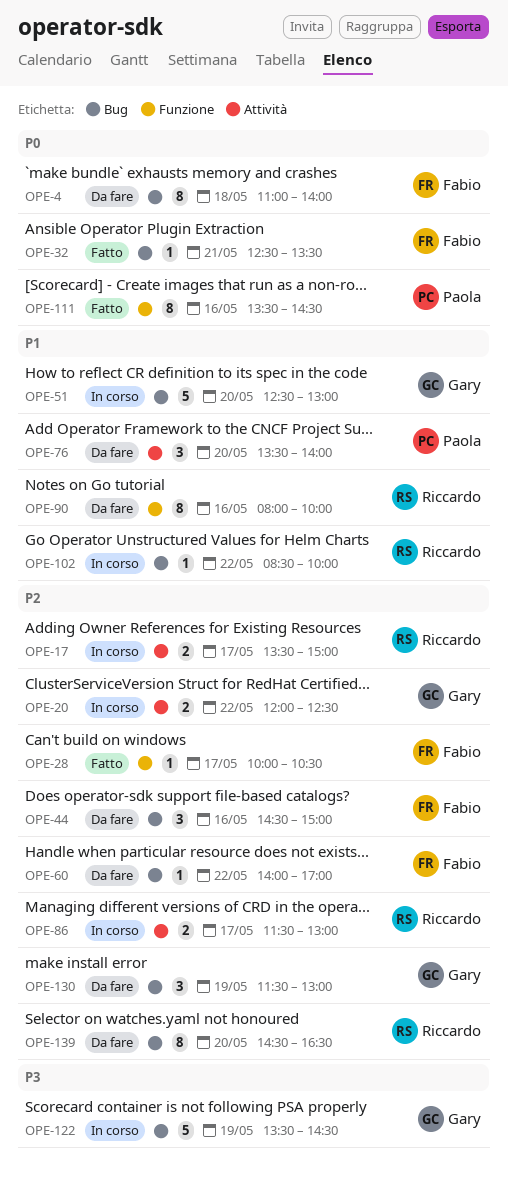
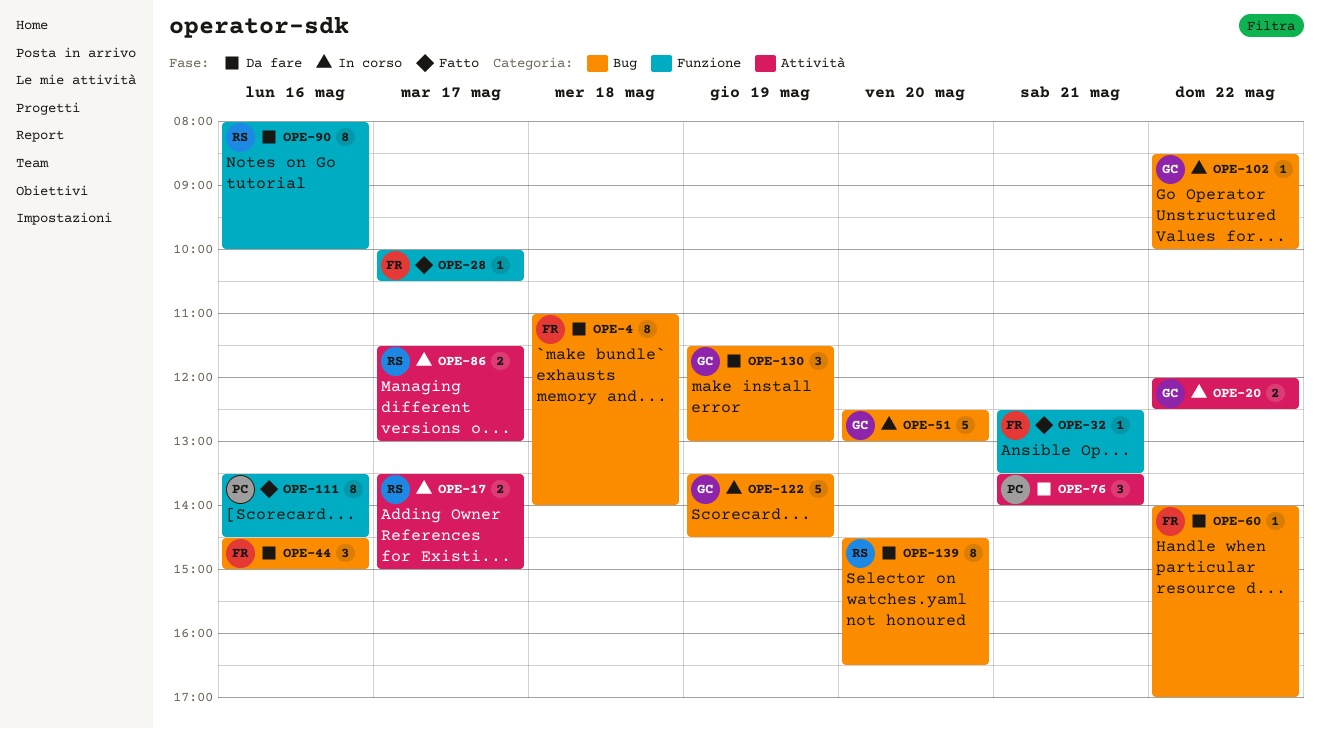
OPE-32, label: Bug -> Funzione
OPE-76, day: May 20 -> May 21
OPE-102, owner: Riccardo -> Gary

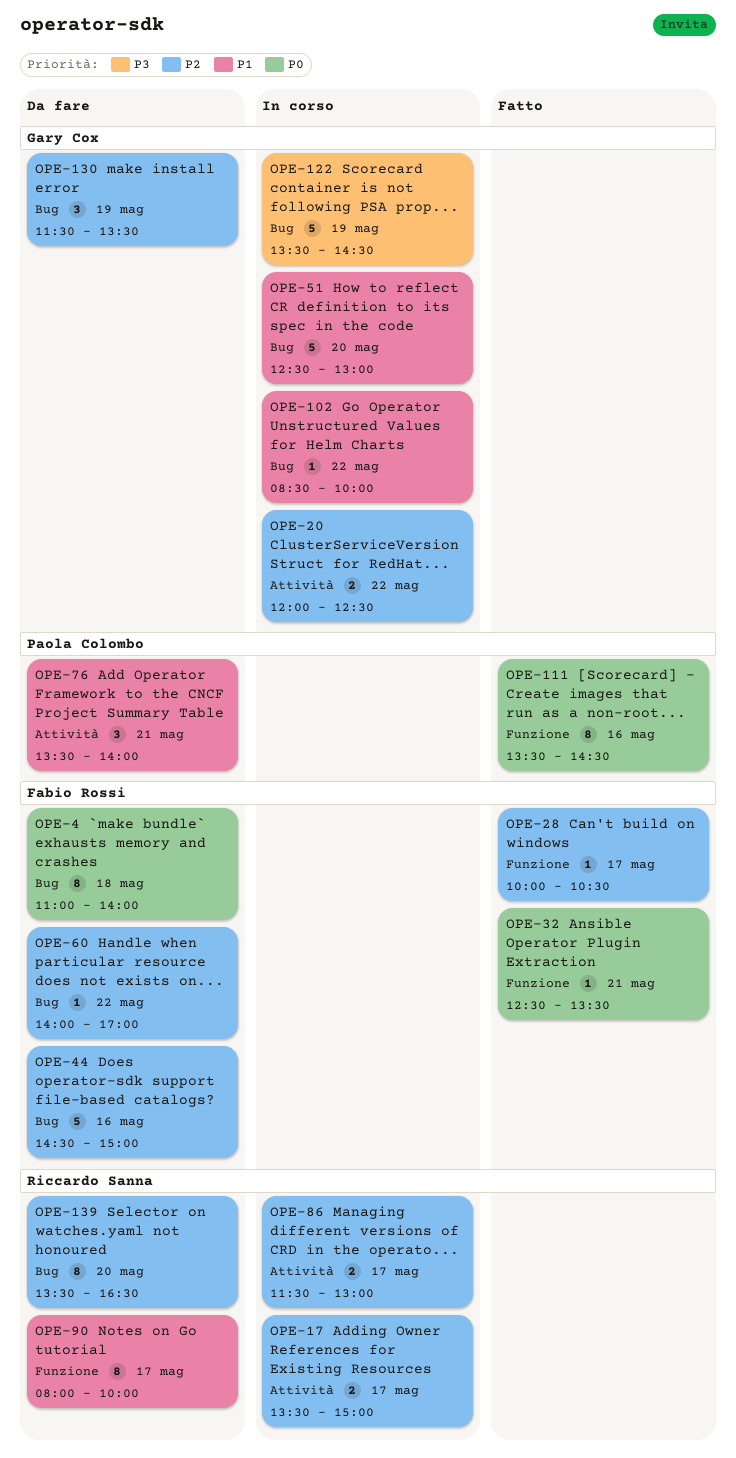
OPE-44, estimate: 3 -> 5
OPE-90, day: May 16 -> May 17
OPE-130, ends: 13:00 -> 13:30
OPE-139, begins: 14:30 -> 13:30

